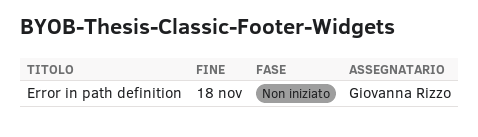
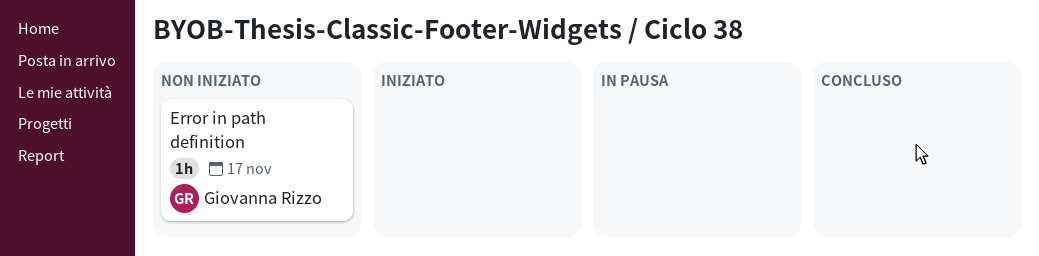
Error in path definition, due: Nov 18 -> Nov 17

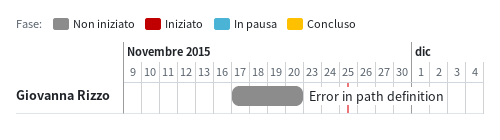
Error in path definition, due: Nov 17 -> Nov 20

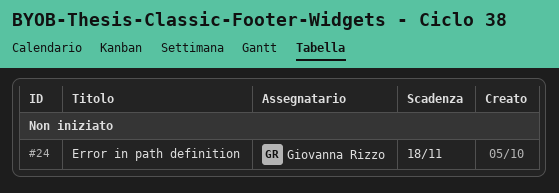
Error in path definition, due: Nov 20 -> Nov 18

